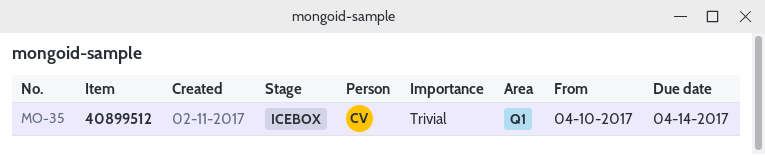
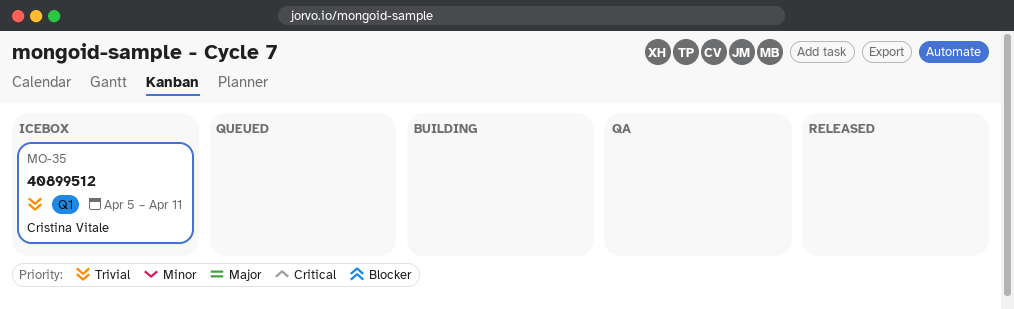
MO-35, start: Apr 10 -> Apr 5
MO-35, due: Apr 14 -> Apr 11

